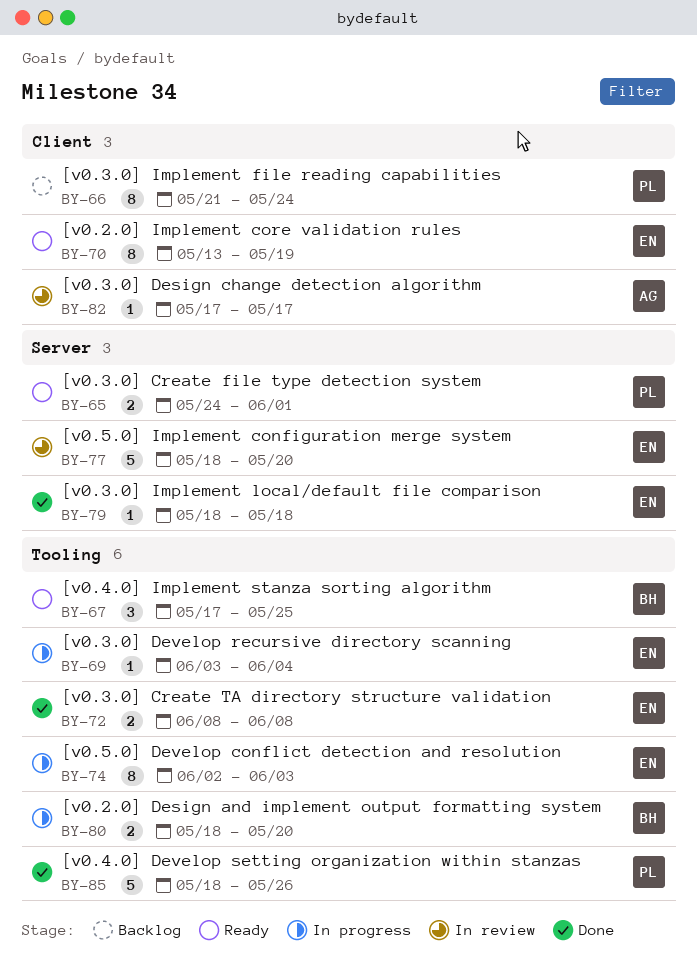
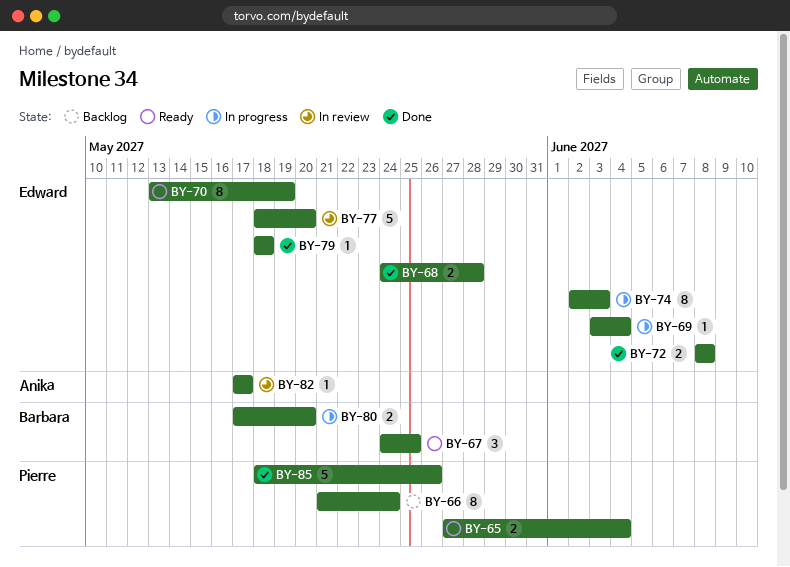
BY-65, start: May 24 -> May 27
BY-65, due: Jun 1 -> Jun 4
BY-67, start: May 17 -> May 24
BY-68: none -> present
BY-80, start: May 18 -> May 17

